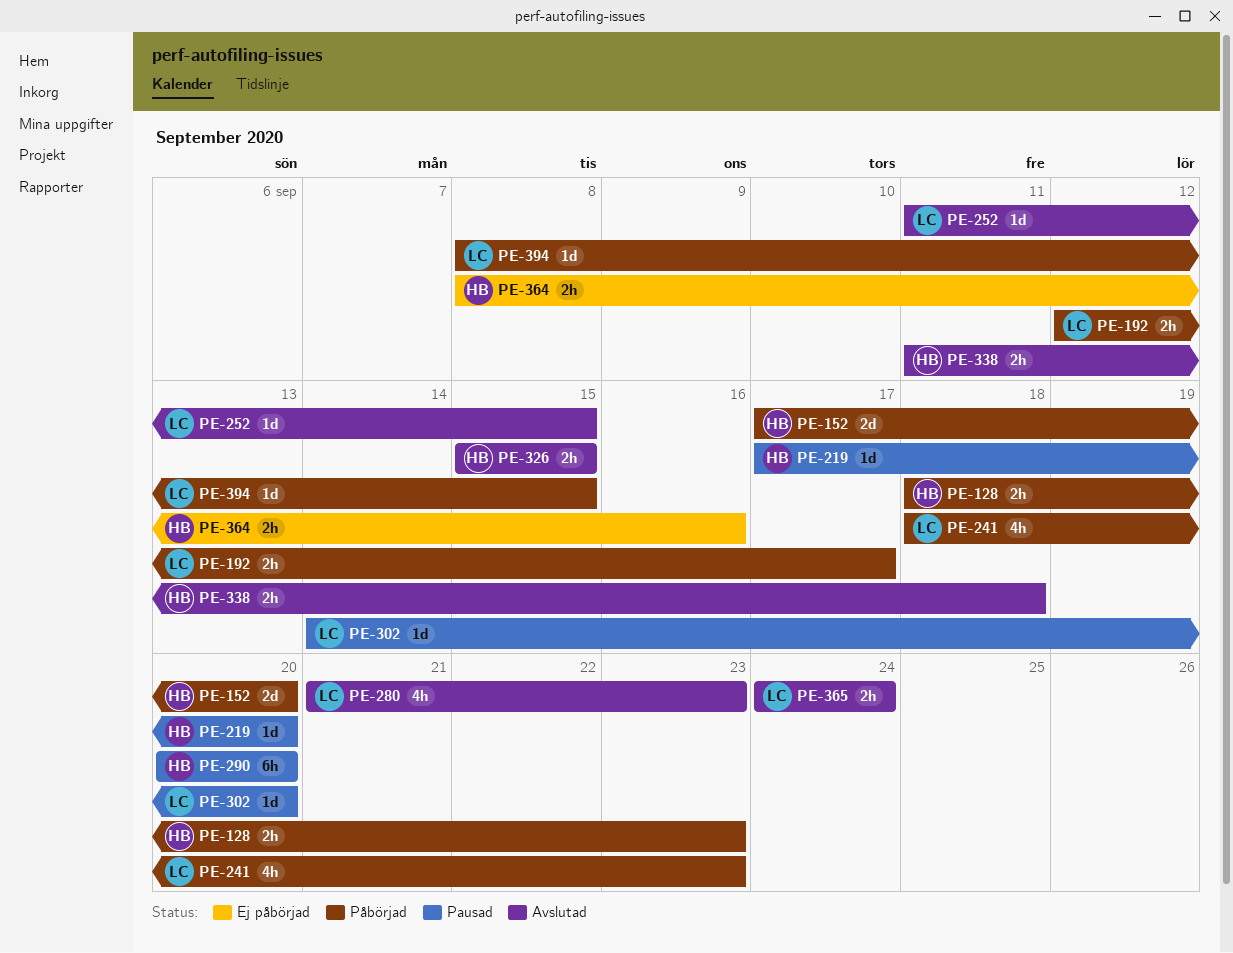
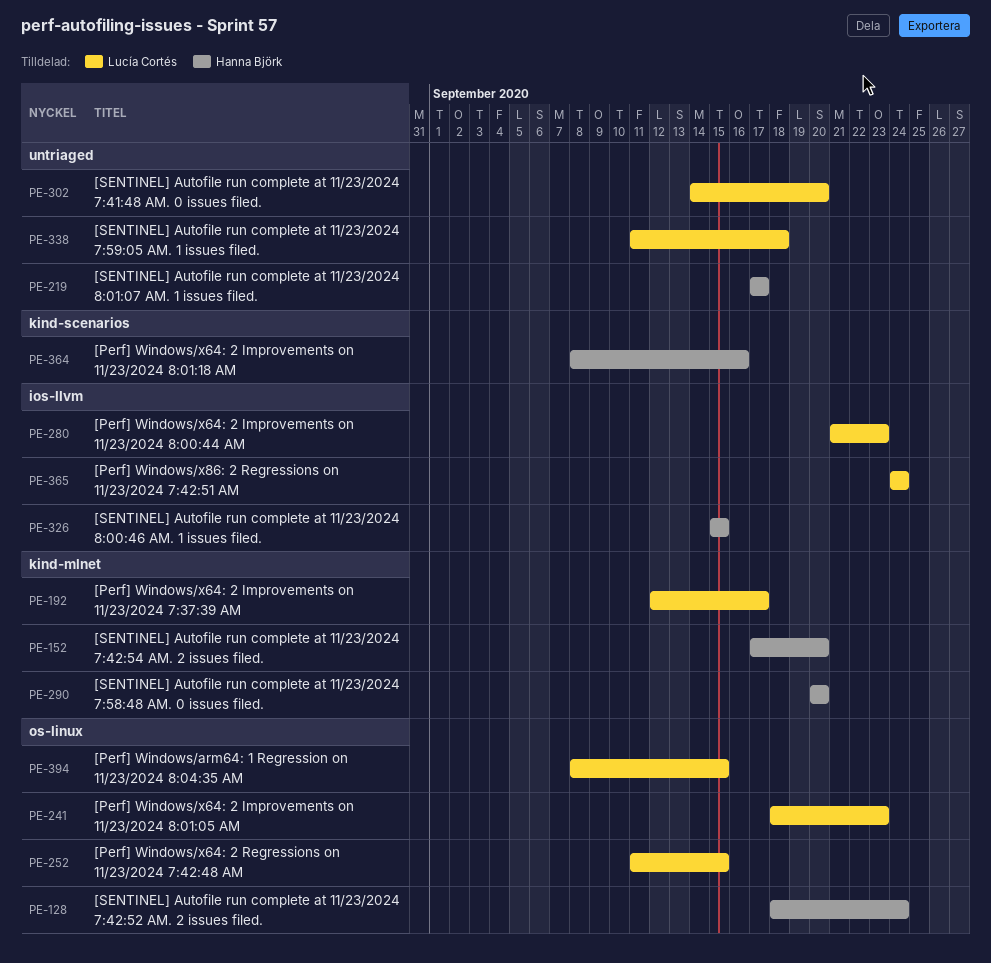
PE-128, due: Sep 23 -> Sep 24
PE-219, due: Sep 20 -> Sep 17
PE-338, owner: Hanna Björk -> Lucía Cortés

